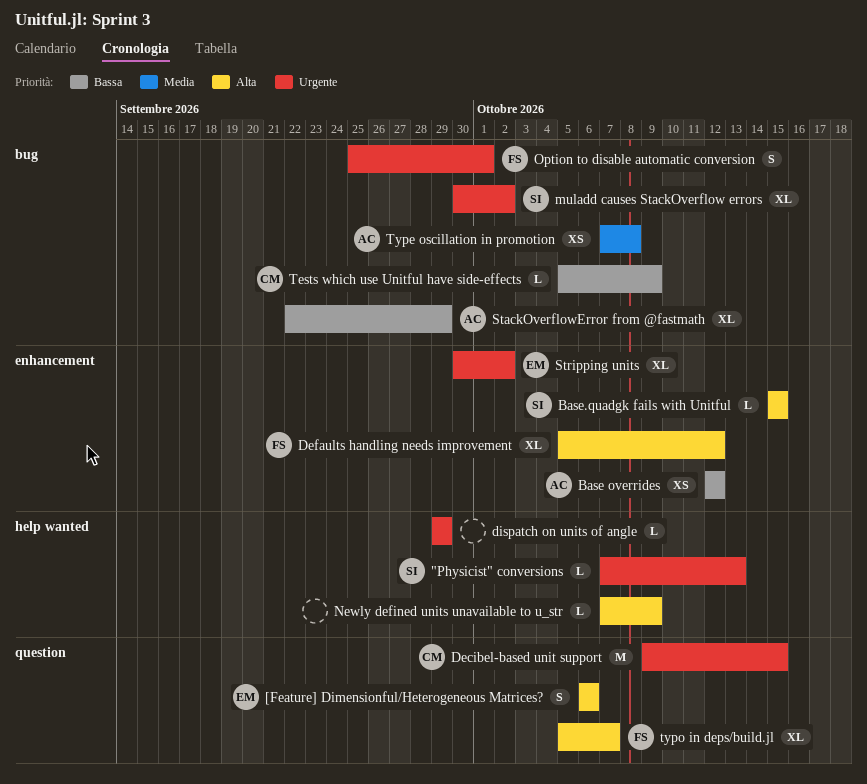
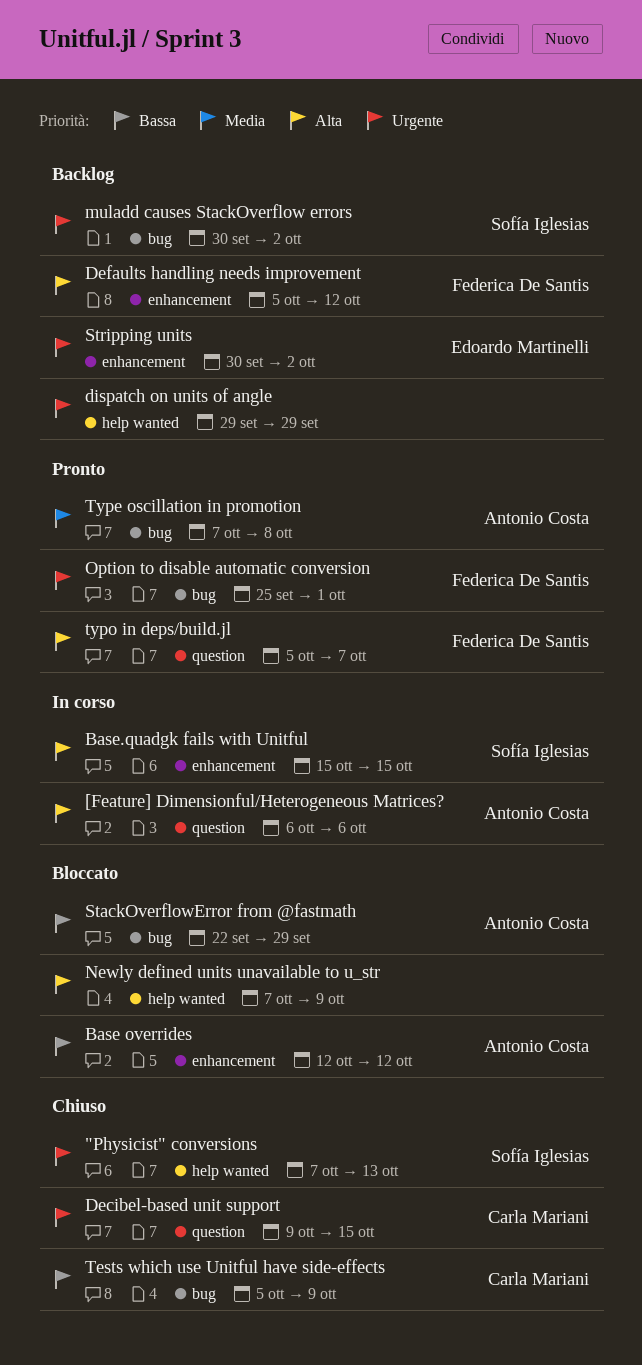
[Feature] Dimensionful/Heterogeneous Matrices?, owner: Edoardo Martinelli -> Antonio Costa

